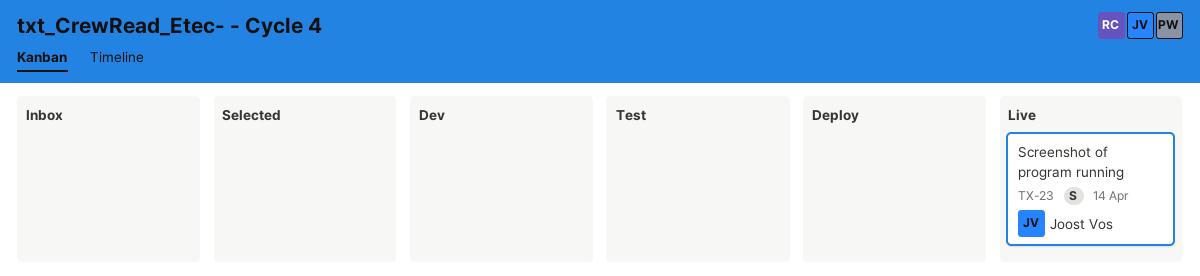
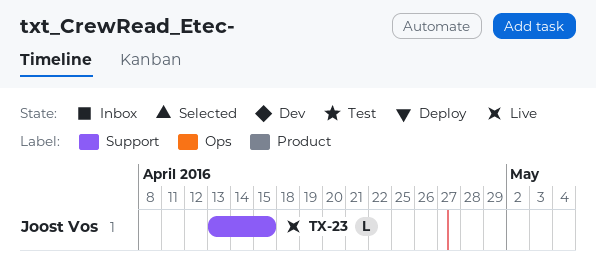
TX-23, estimate: S -> L
TX-23, due: Apr 14 -> Apr 15

